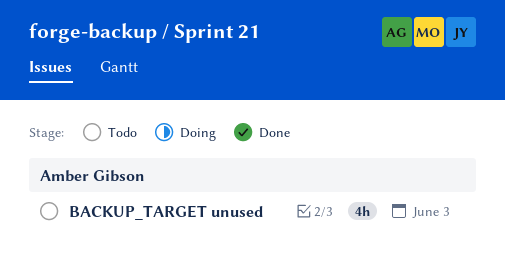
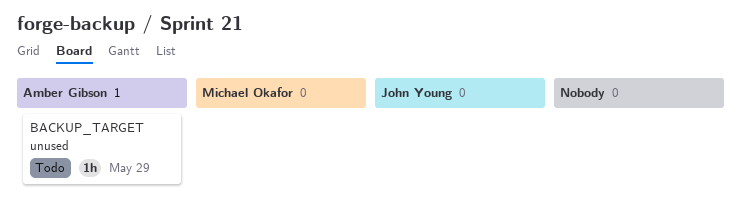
BACKUP_TARGET unused, estimate: 4h -> 1h
BACKUP_TARGET unused, due: Jun 3 -> May 29

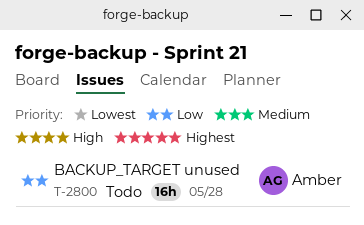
BACKUP_TARGET unused, estimate: 1h -> 16h
BACKUP_TARGET unused, due: May 29 -> May 28

